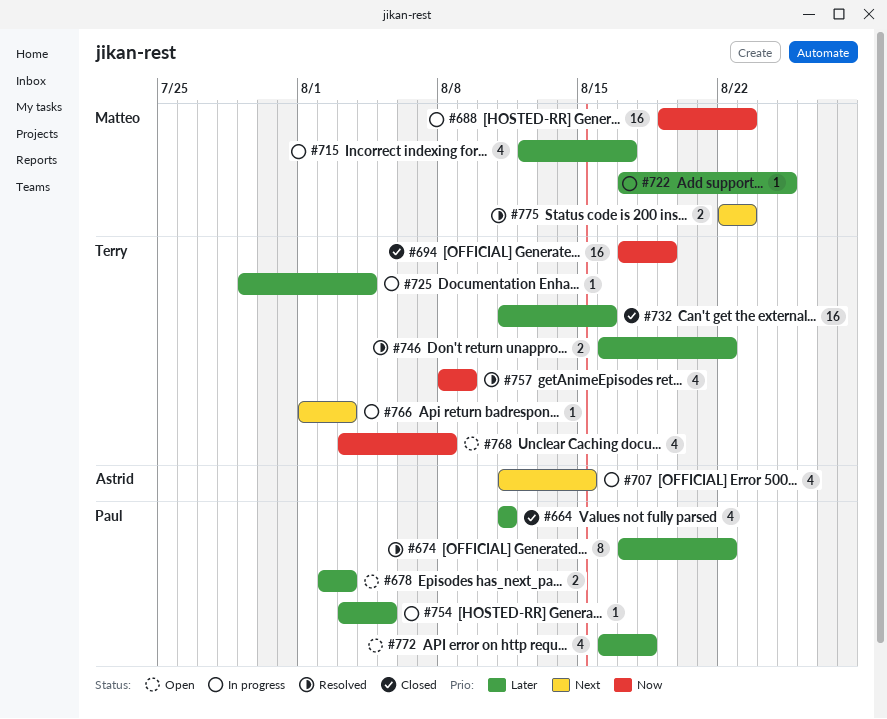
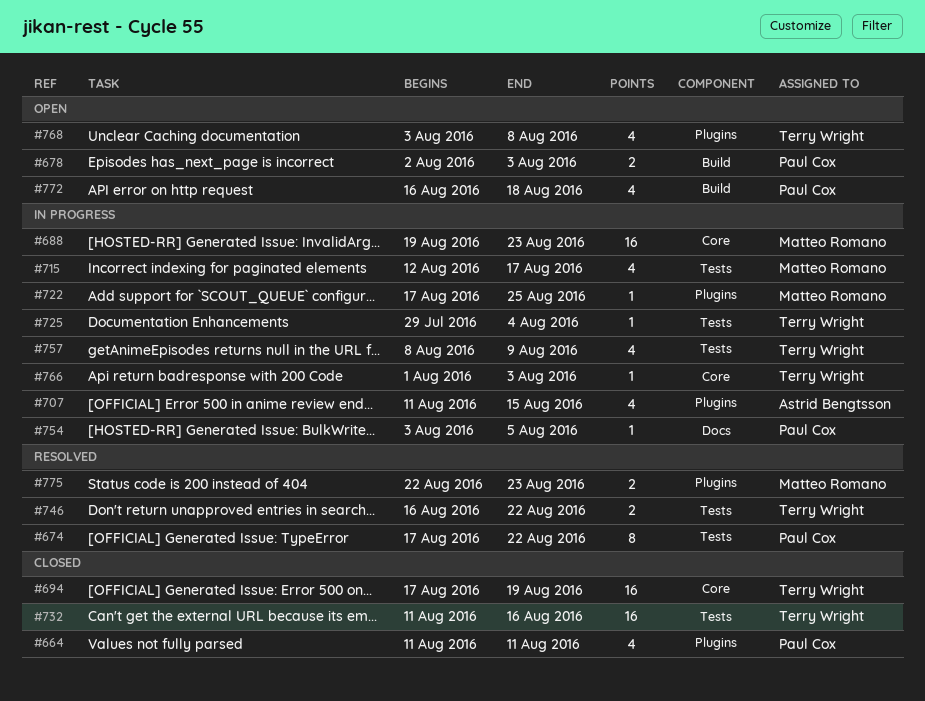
#757, status: Resolved -> In progress

